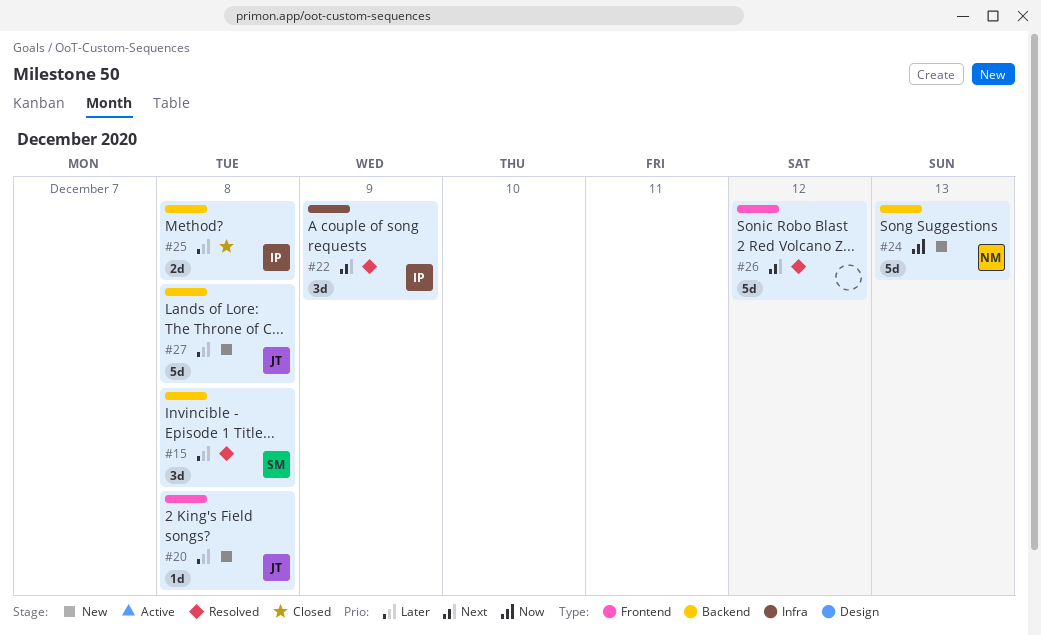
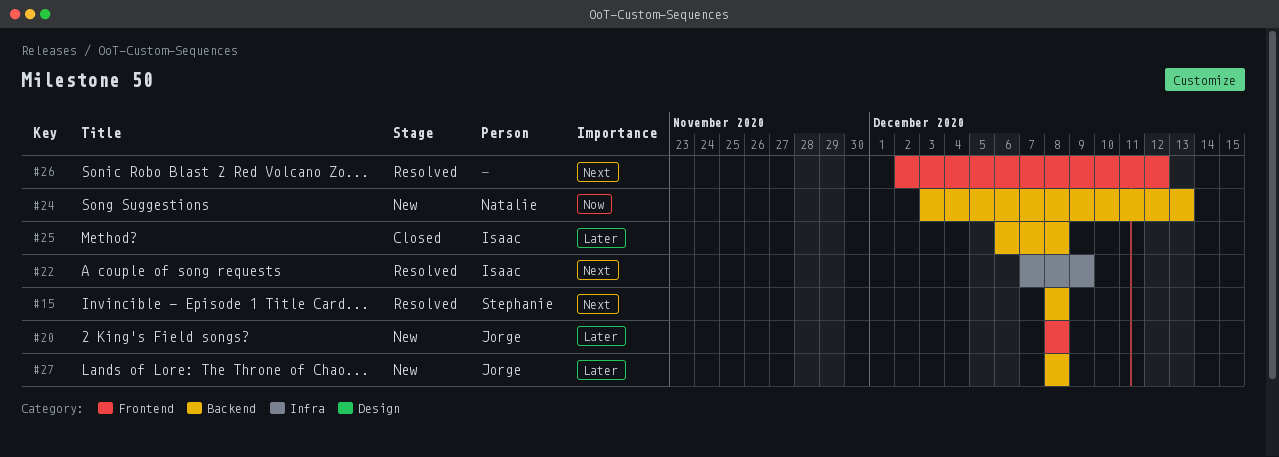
#15, priority: Later -> Next

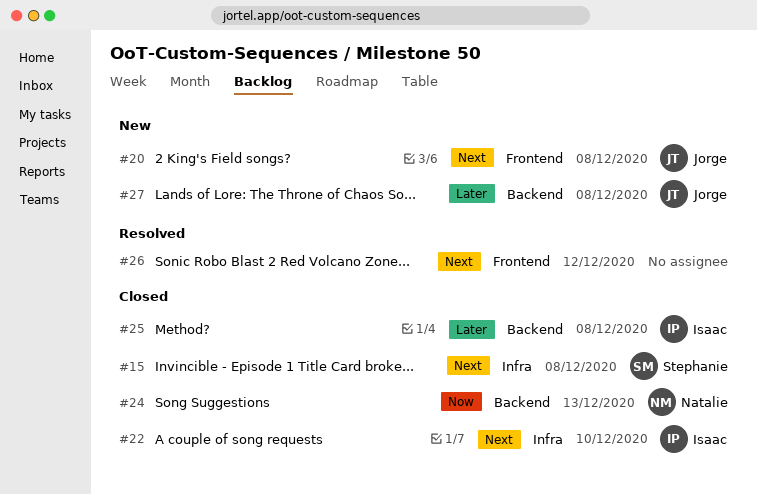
#15, status: Resolved -> Closed
#15, label: Backend -> Infra
#20, priority: Later -> Next
#22, status: Resolved -> Closed
#22, due: Dec 9 -> Dec 10
#24, status: New -> Closed

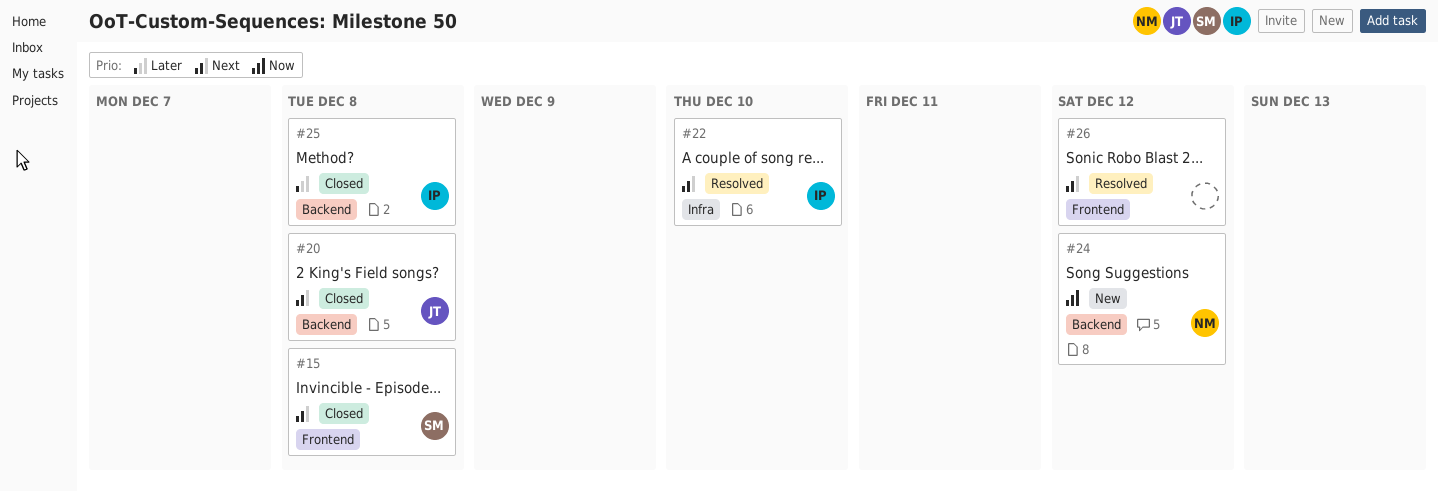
#15, label: Infra -> Frontend
#20, status: New -> Closed
#20, label: Frontend -> Backend
#22, status: Closed -> Resolved
#24, status: Closed -> New
#24, due: Dec 13 -> Dec 12
#27: present -> none

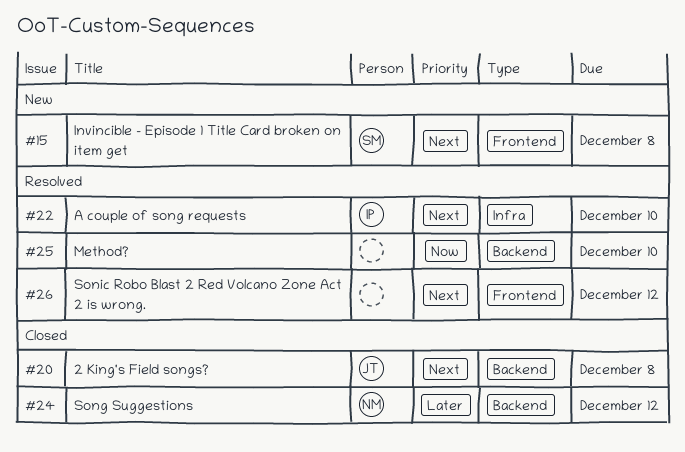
#15, status: Closed -> New
#24, status: New -> Closed
#24, priority: Now -> Later
#25, status: Closed -> Resolved
#25, owner: IP -> none
#25, priority: Later -> Now
#25, due: Dec 8 -> Dec 10

